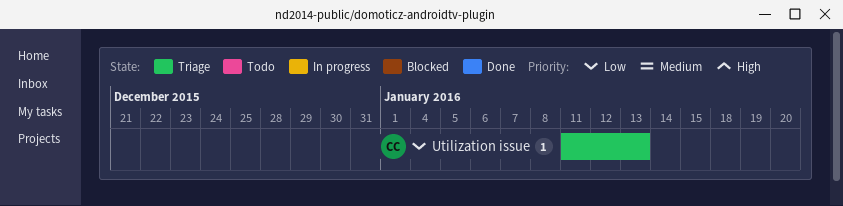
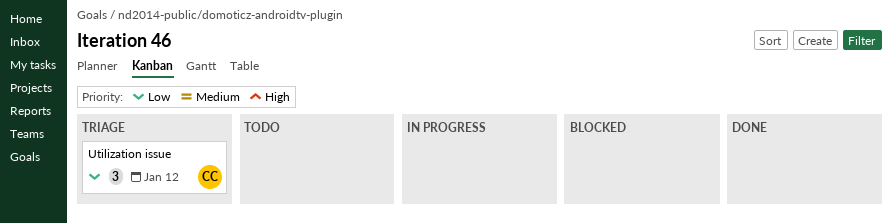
Utilization issue, estimate: 1 -> 3
Utilization issue, due: Jan 13 -> Jan 12

